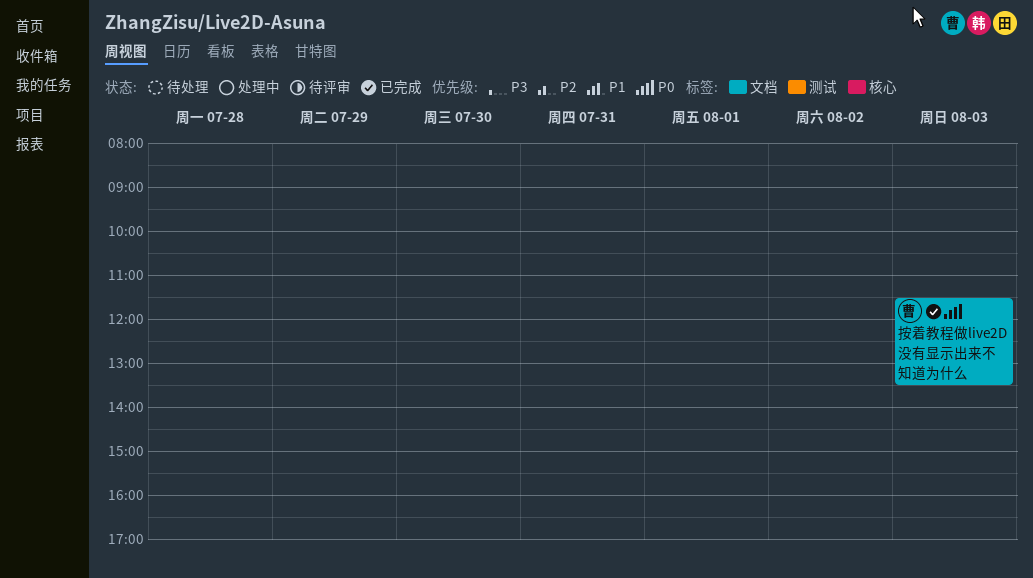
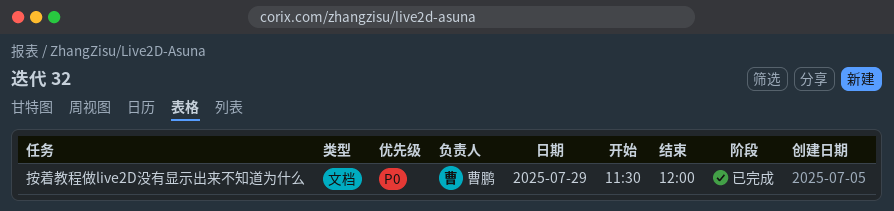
按着教程做live2D没有显示出来不知道为什么, day: Aug 3 -> Jul 29
按着教程做live2D没有显示出来不知道为什么, ends: 13:30 -> 12:00

